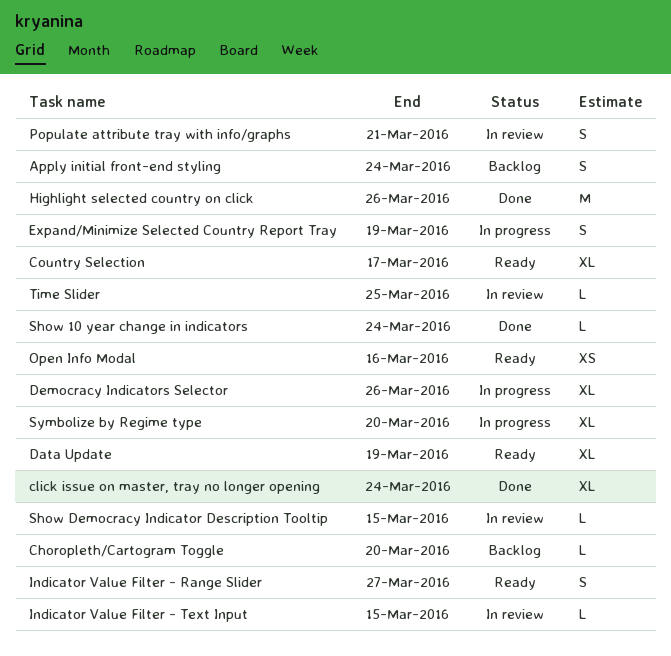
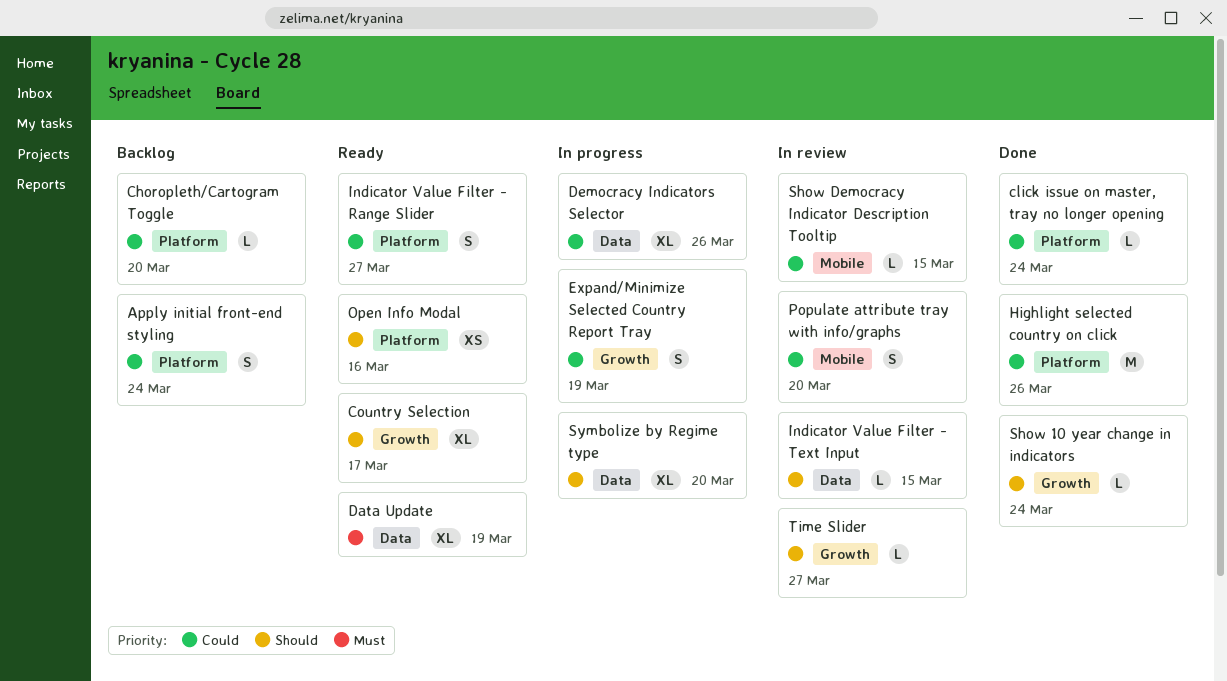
click issue on master, tray no longer opening, estimate: XL -> L
Populate attribute tray with info/graphs, due: Mar 21 -> Mar 20
Time Slider, due: Mar 25 -> Mar 27

